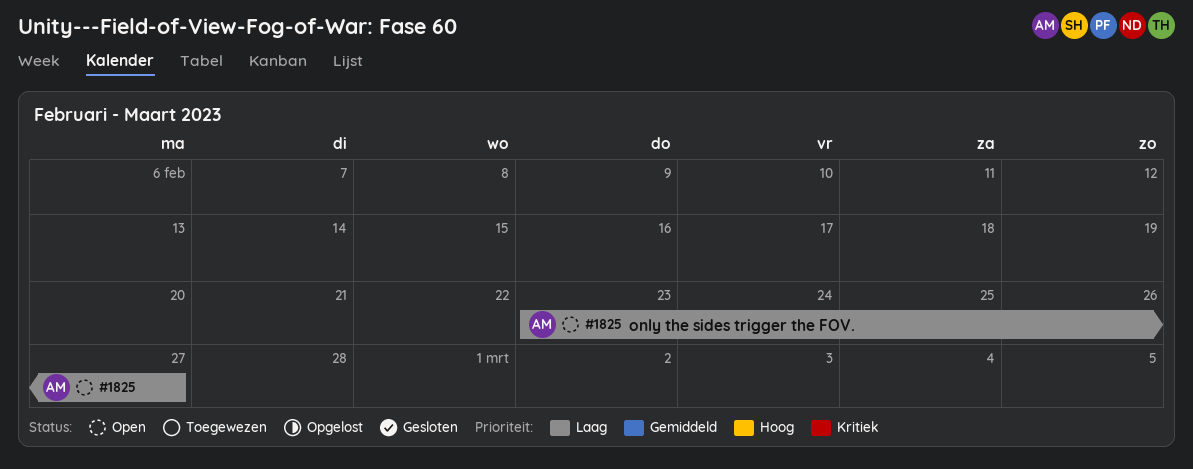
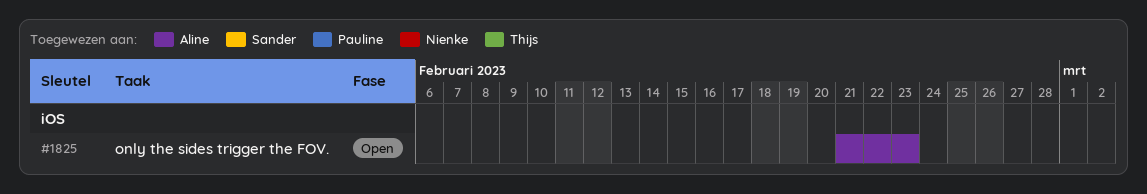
#1825, start: Feb 23 -> Feb 21
#1825, due: Feb 27 -> Feb 23

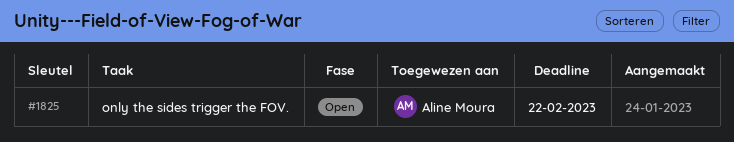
#1825, due: Feb 23 -> Feb 22

